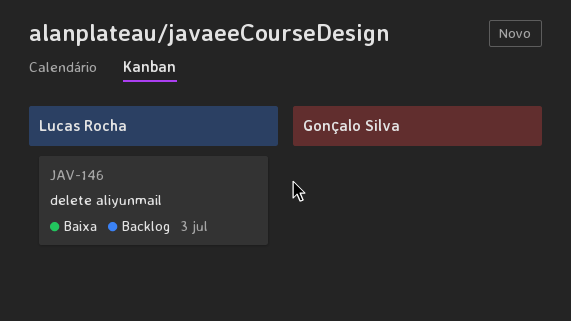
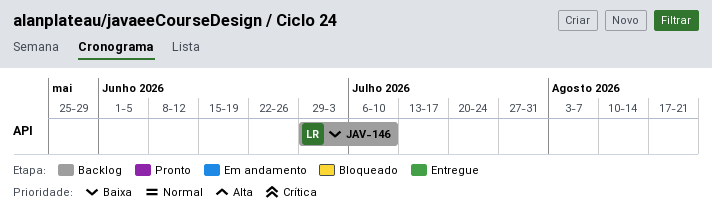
JAV-146, due: Jul 3 -> Jul 10

